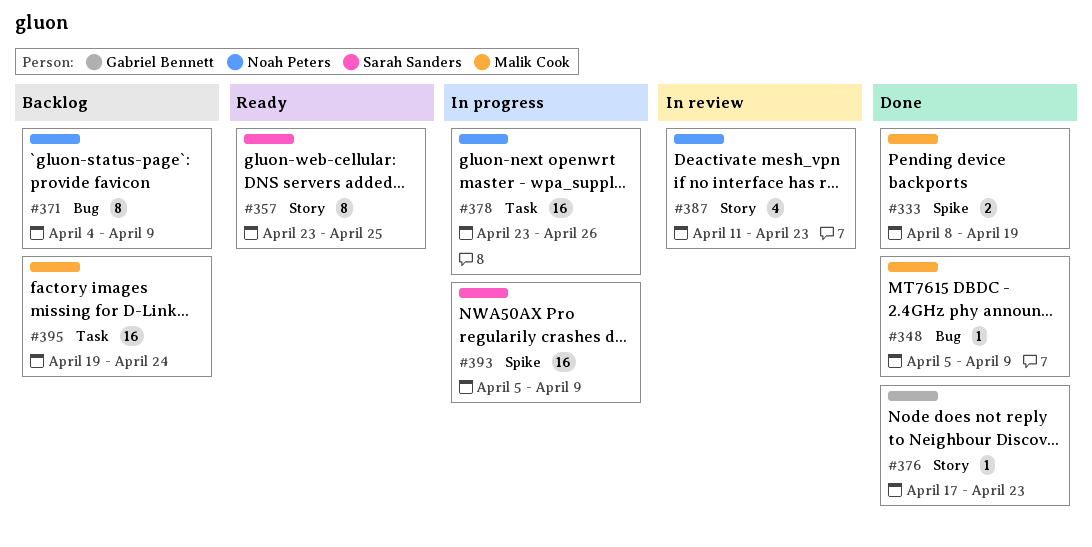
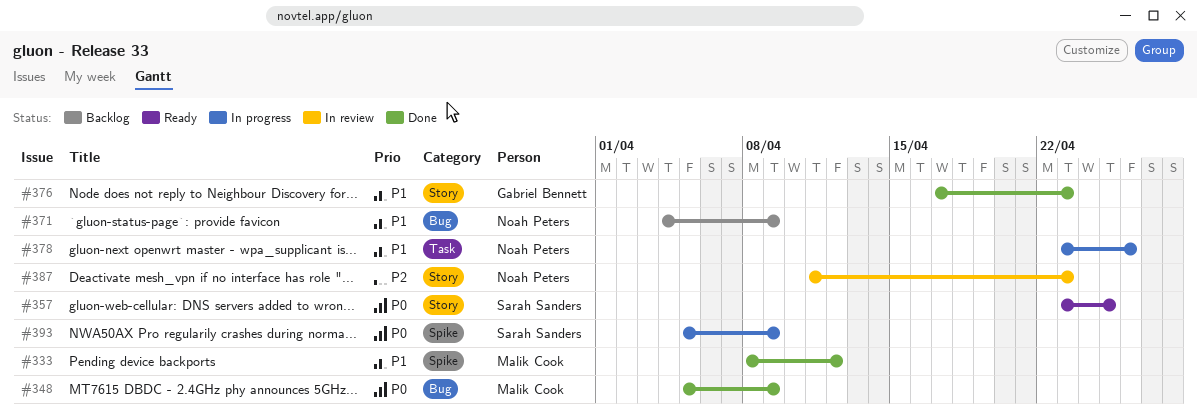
#333, due: Apr 19 -> Apr 12
#395: present -> none

